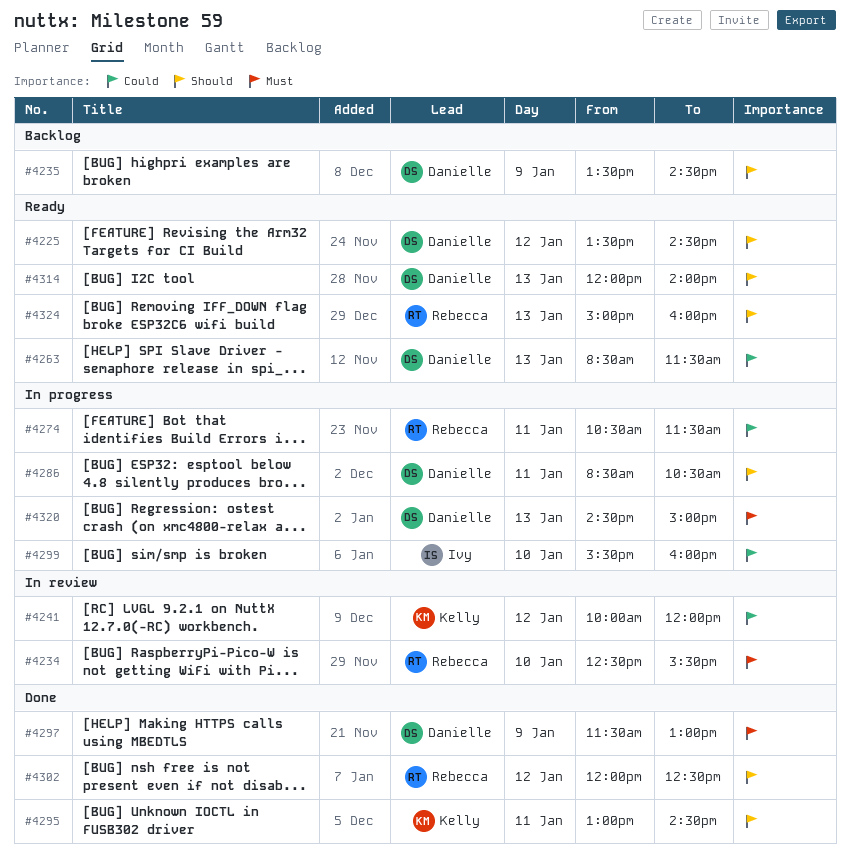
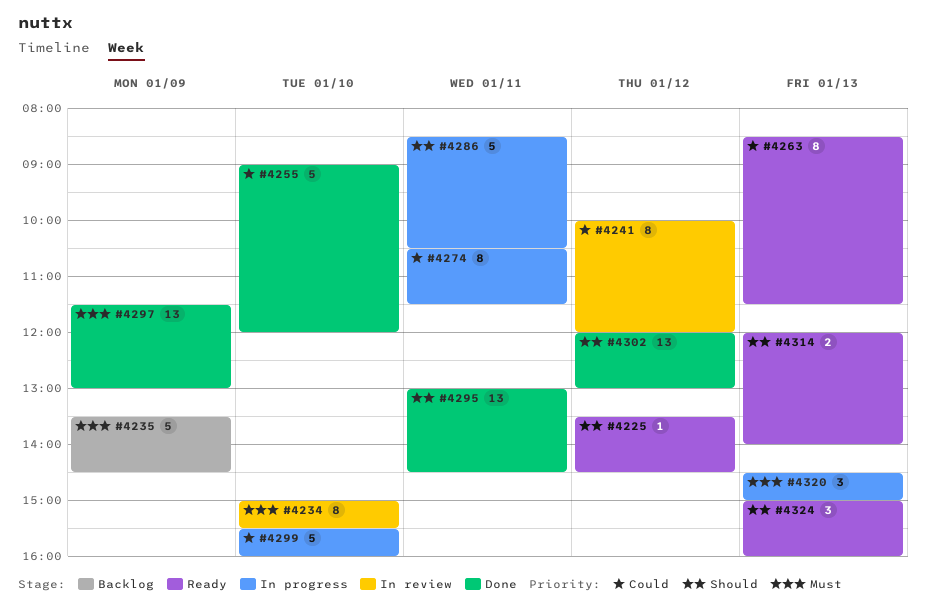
#4234, begins: 12:30 -> 15:00
#4235, priority: Should -> Must
#4255: none -> present
#4302, ends: 12:30 -> 13:00

